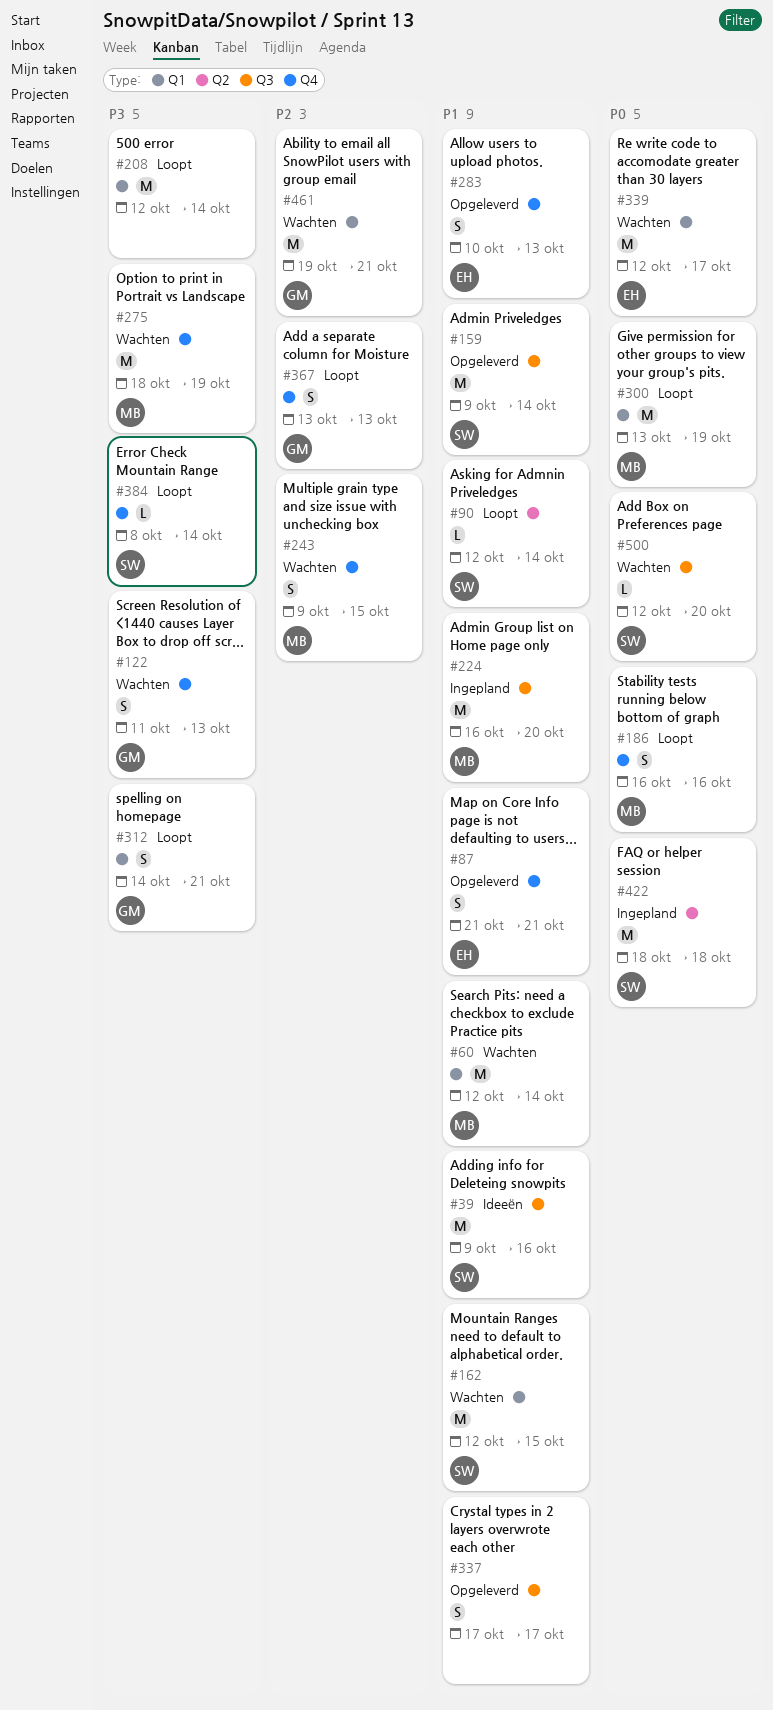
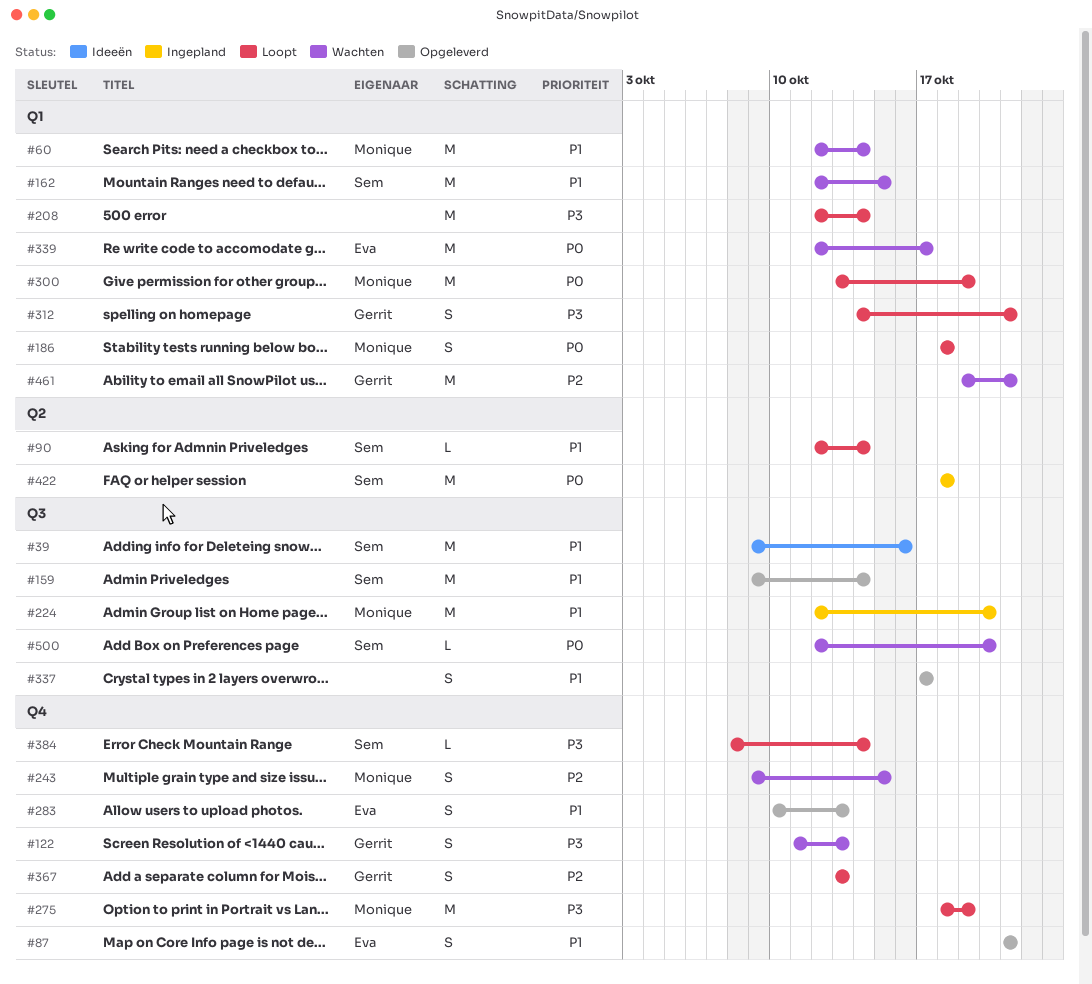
#186, label: Q4 -> Q1
#186, start: Oct 16 -> Oct 18
#186, due: Oct 16 -> Oct 18
#224, start: Oct 16 -> Oct 12
#275, status: Wachten -> Loopt

